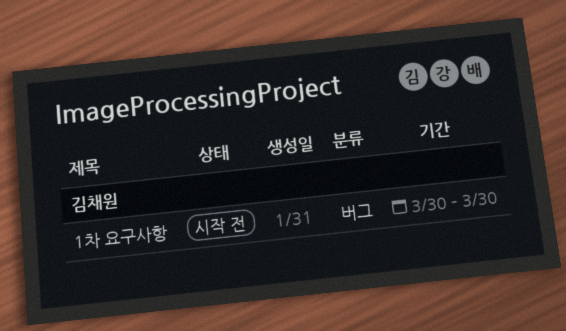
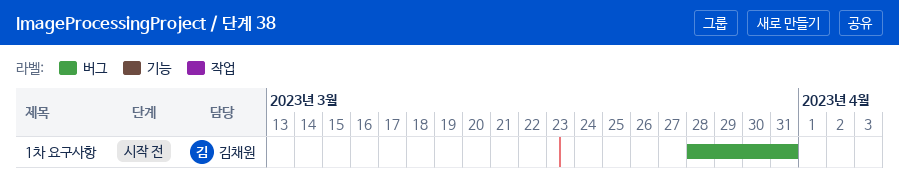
1차 요구사항, start: Mar 30 -> Mar 28
1차 요구사항, due: Mar 30 -> Mar 31

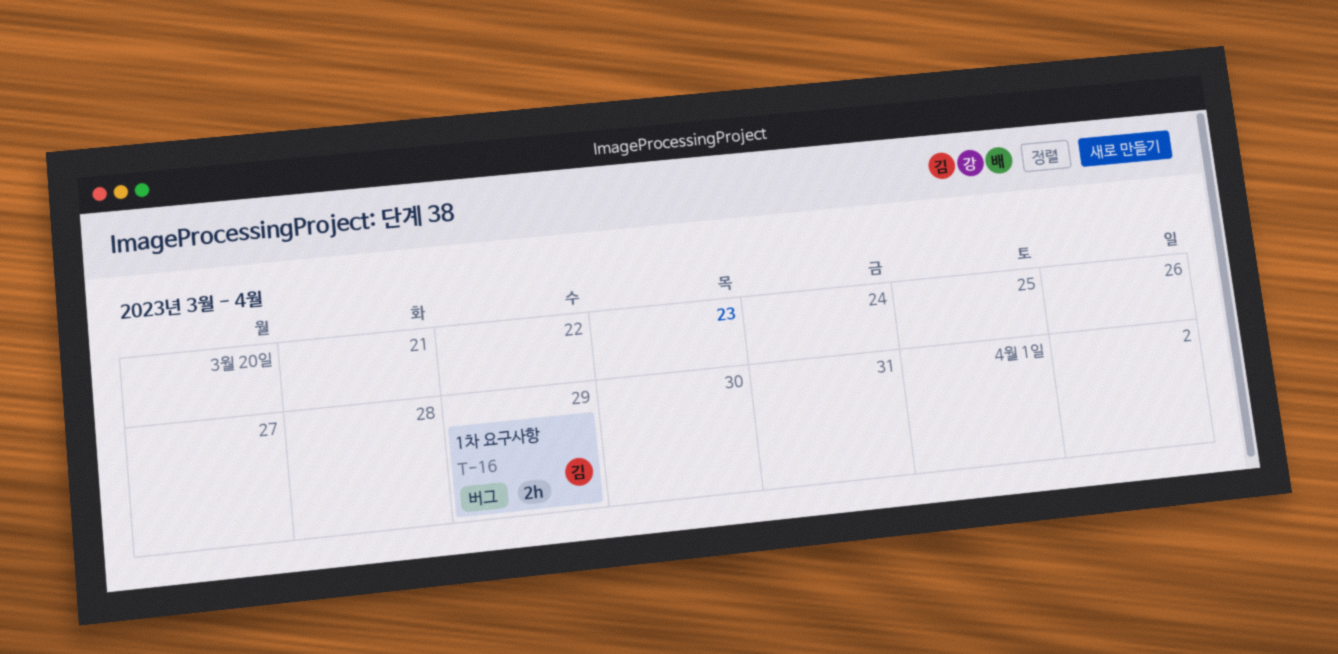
1차 요구사항, due: Mar 31 -> Mar 29

